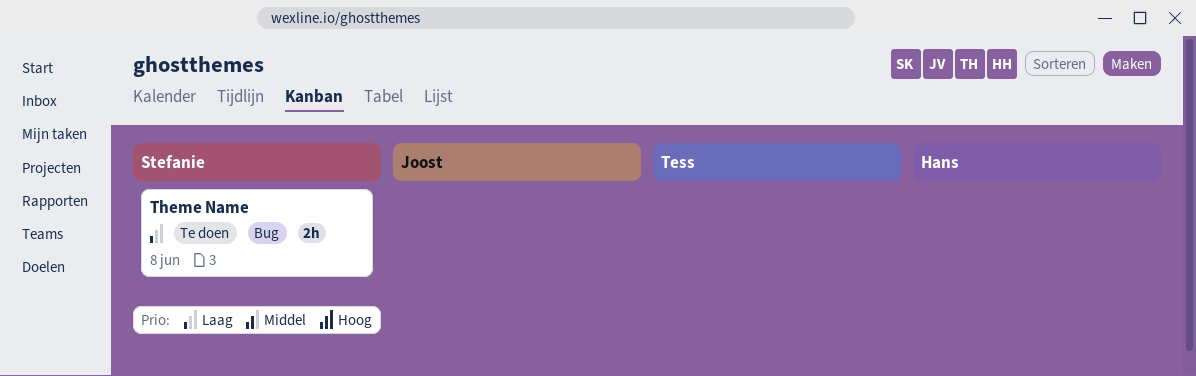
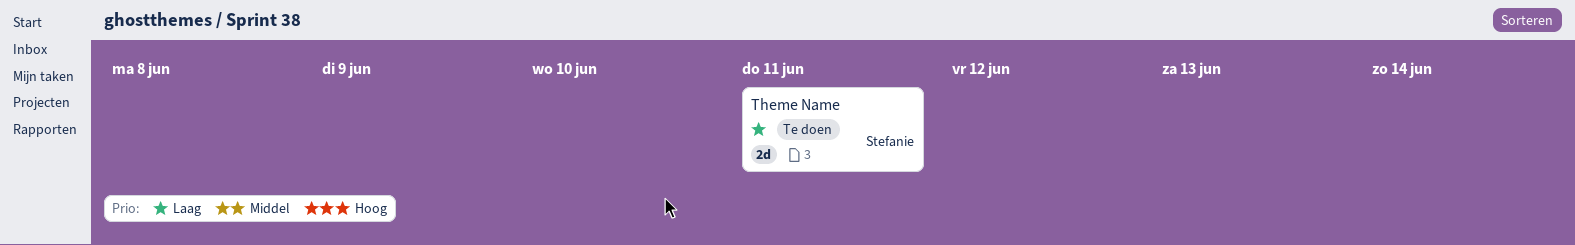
Theme Name, estimate: 2h -> 2d
Theme Name, due: Jun 8 -> Jun 11

